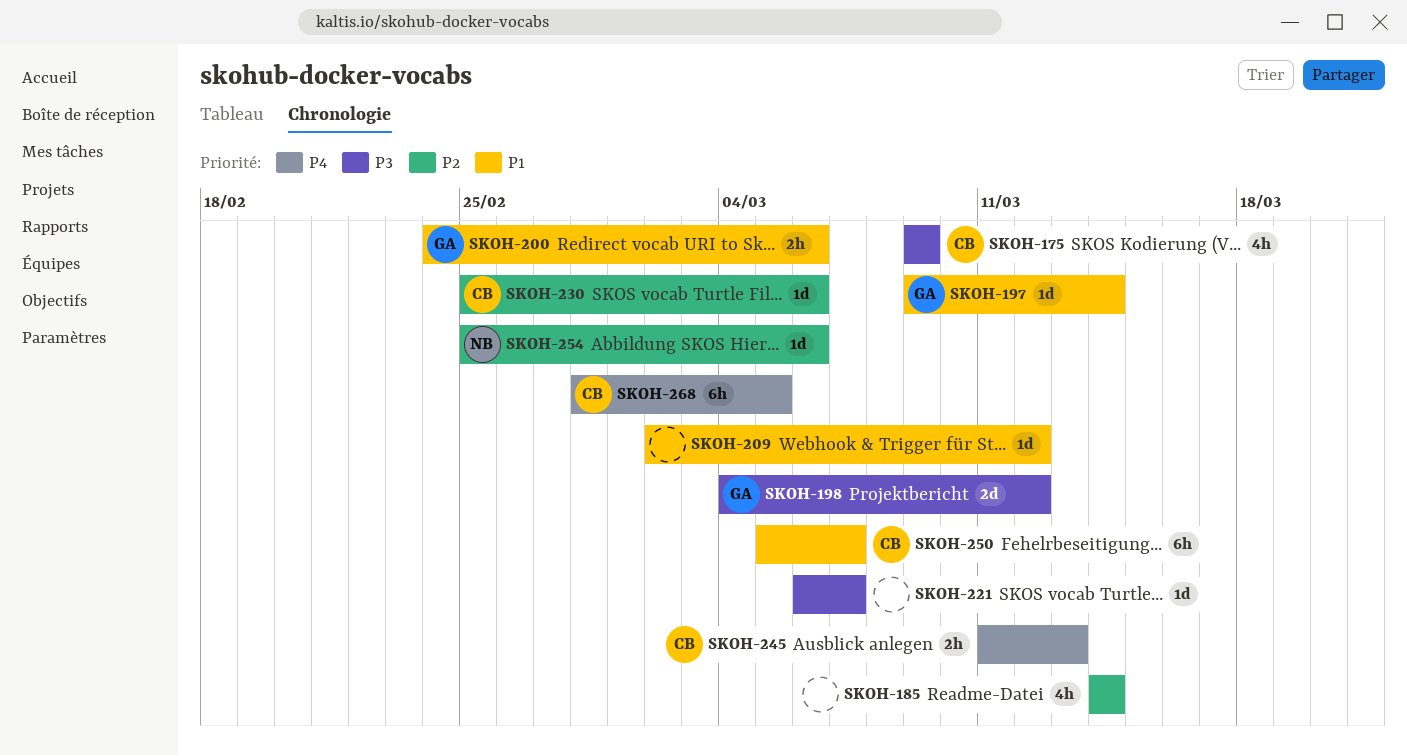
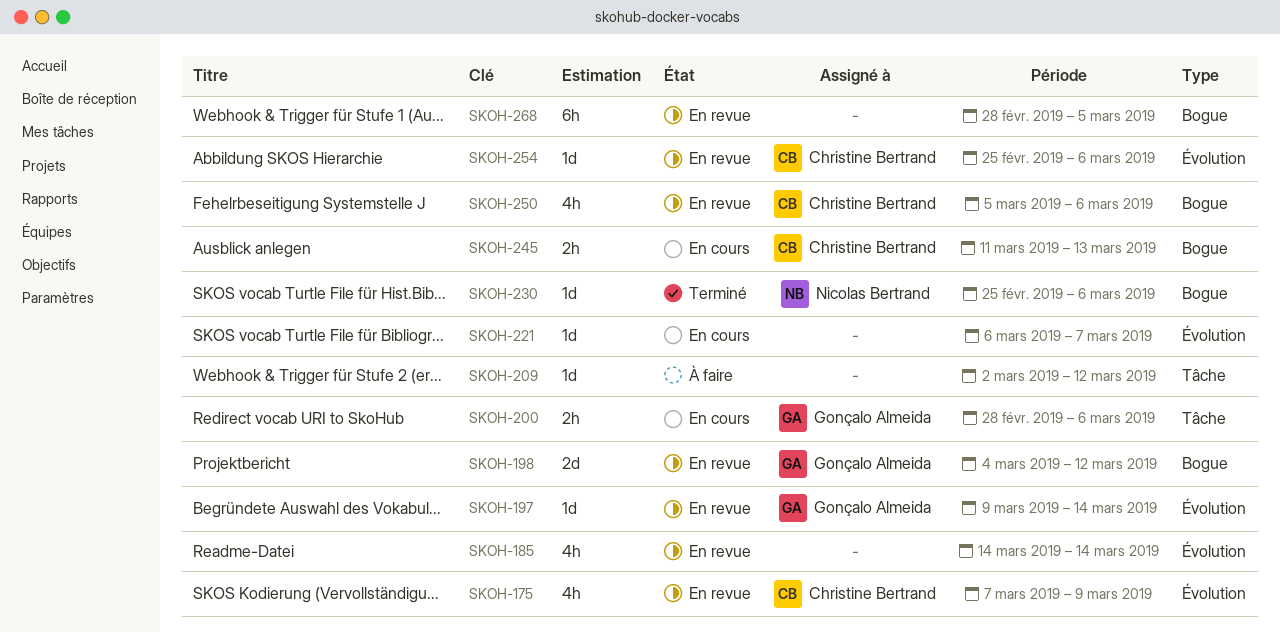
SKOH-175, start: Mar 9 -> Mar 7
SKOH-200, start: Feb 24 -> Feb 28
SKOH-230, owner: Christine Bertrand -> Nicolas Bertrand
SKOH-250, estimate: 6h -> 4h
SKOH-250, due: Mar 7 -> Mar 6
SKOH-254, owner: Nicolas Bertrand -> Christine Bertrand
SKOH-268, owner: Christine Bertrand -> none

